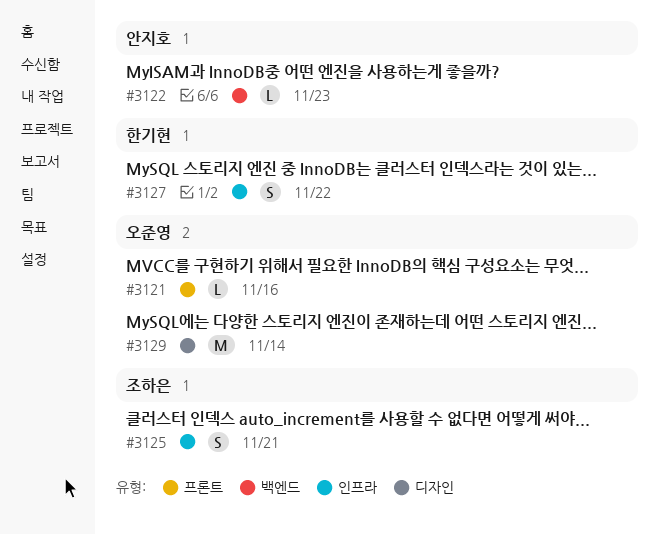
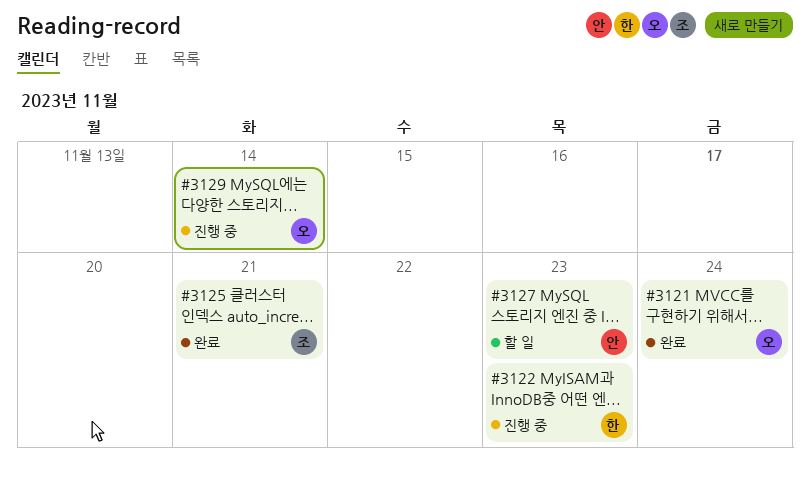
#3121, due: Nov 16 -> Nov 24
#3122, owner: 안지호 -> 한기현
#3127, owner: 한기현 -> 안지호
#3127, due: Nov 22 -> Nov 23

